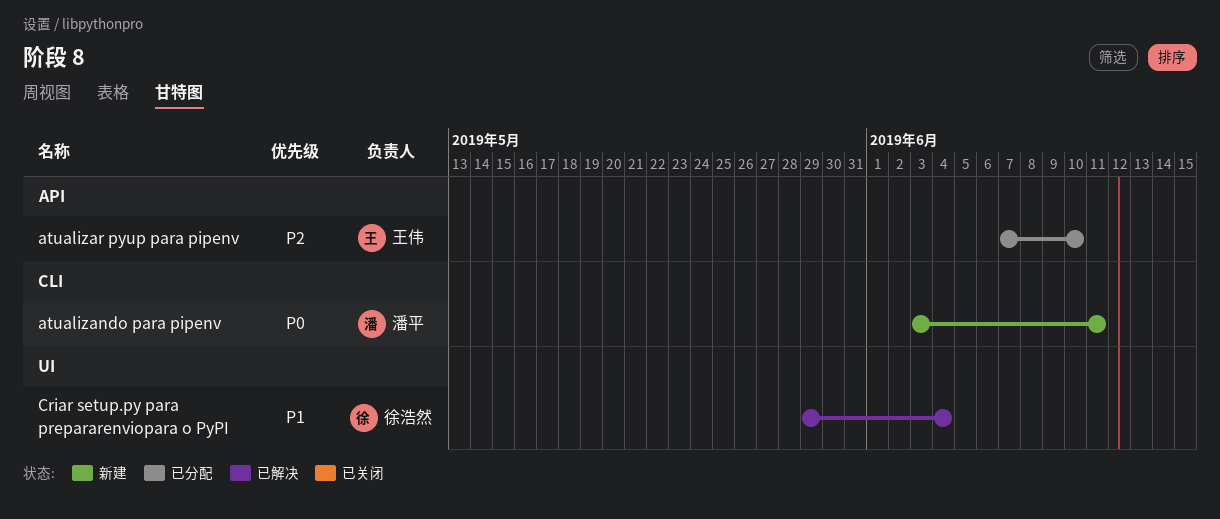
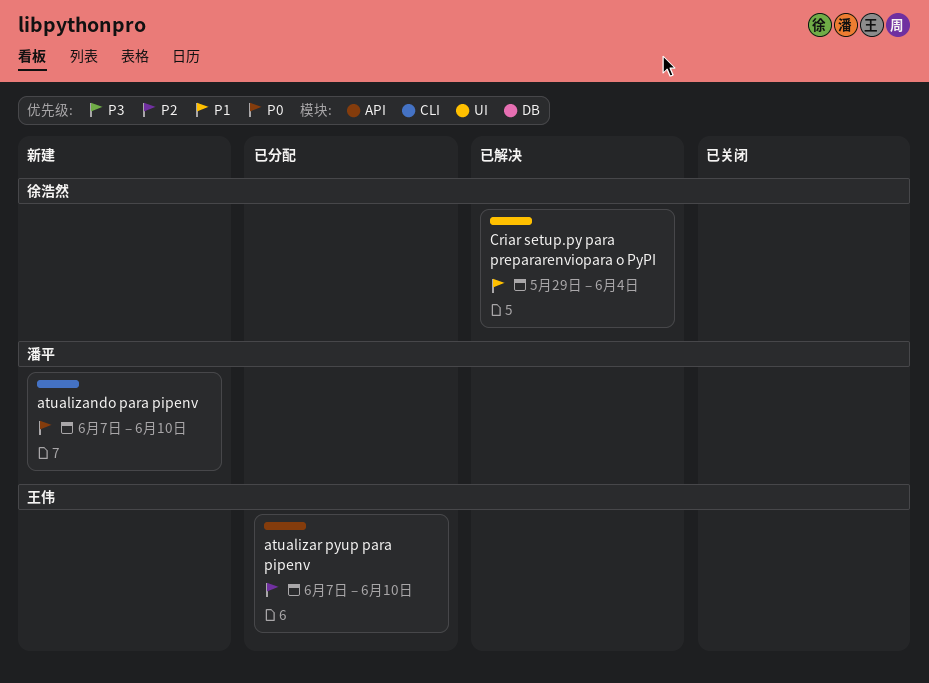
atualizando para pipenv, start: Jun 3 -> Jun 7
atualizando para pipenv, due: Jun 11 -> Jun 10

